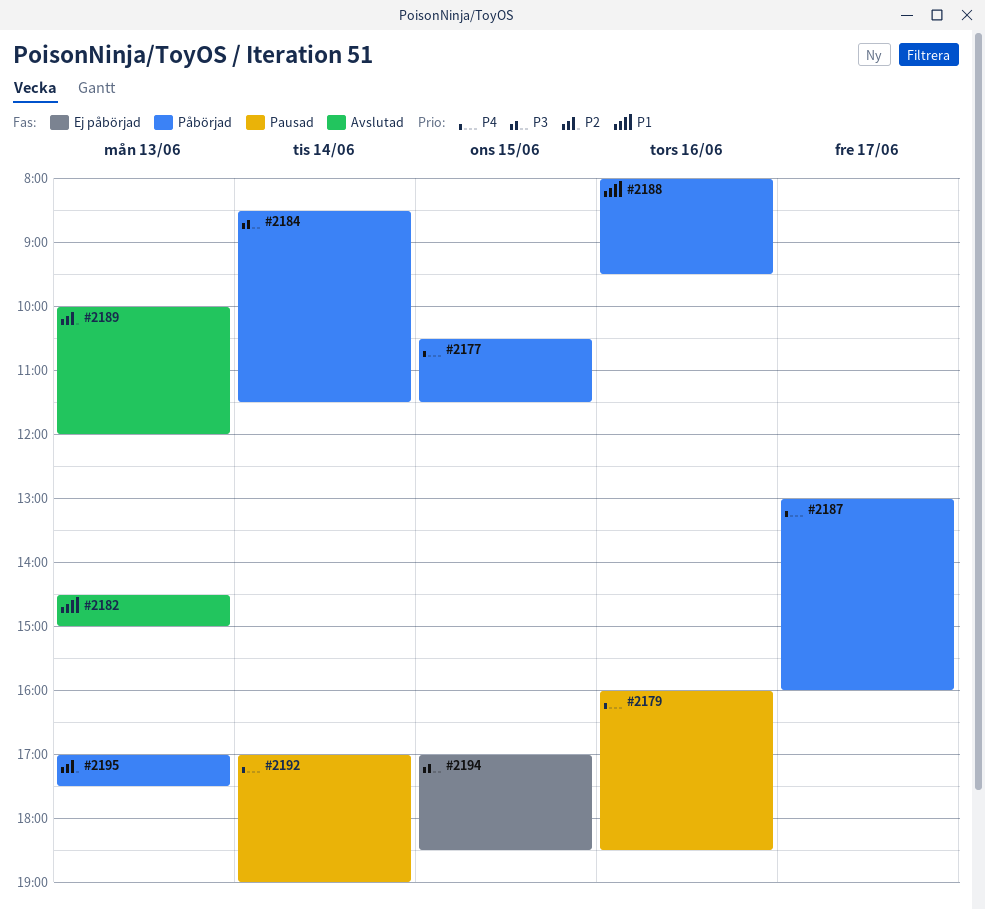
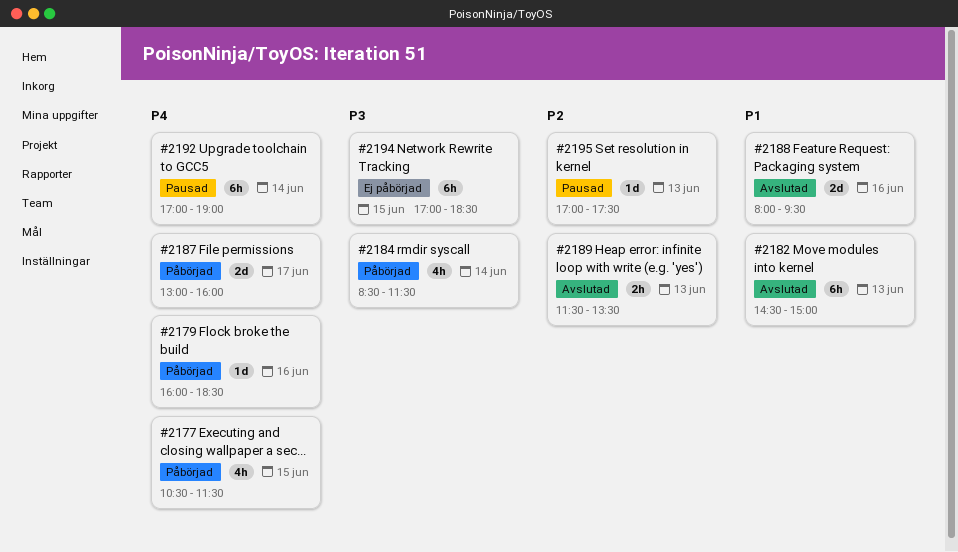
#2179, status: Pausad -> Påbörjad
#2188, status: Påbörjad -> Avslutad
#2189, begins: 10:00 -> 11:30
#2189, ends: 12:00 -> 13:30
#2195, status: Påbörjad -> Pausad

